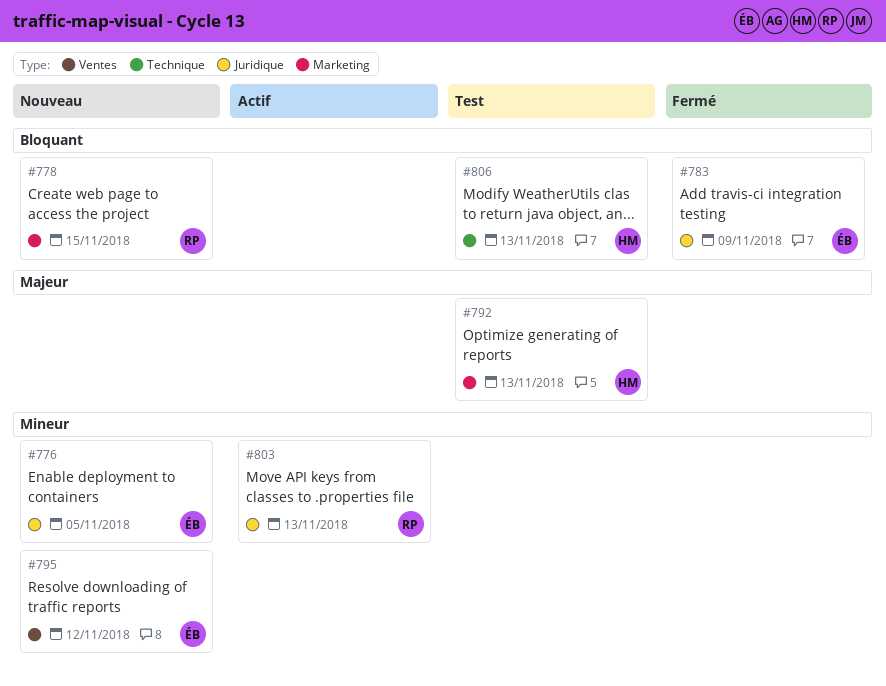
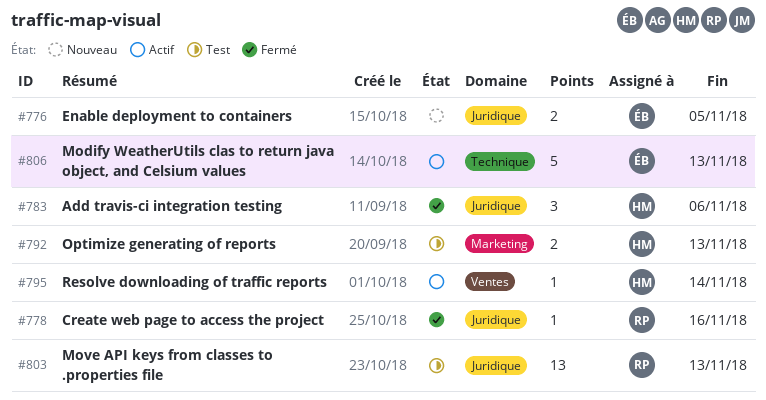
#778, status: Nouveau -> Fermé
#778, label: Marketing -> Juridique
#778, due: Nov 15 -> Nov 16
#783, owner: ÉB -> HM
#783, due: Nov 9 -> Nov 6
#795, status: Nouveau -> Actif
#795, owner: ÉB -> HM
#795, due: Nov 12 -> Nov 14
#803, status: Actif -> Test
#806, status: Test -> Actif
#806, owner: HM -> ÉB

